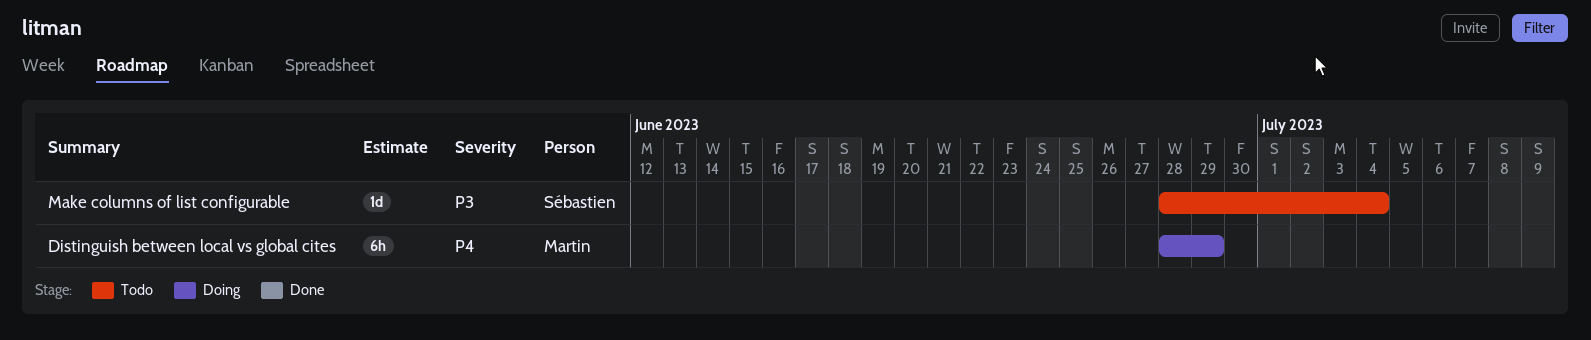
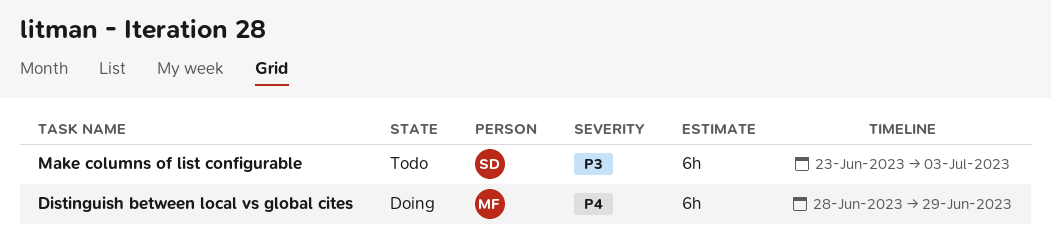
Make columns of list configurable, estimate: 1d -> 6h
Make columns of list configurable, start: Jun 28 -> Jun 23
Make columns of list configurable, due: Jul 4 -> Jul 3

